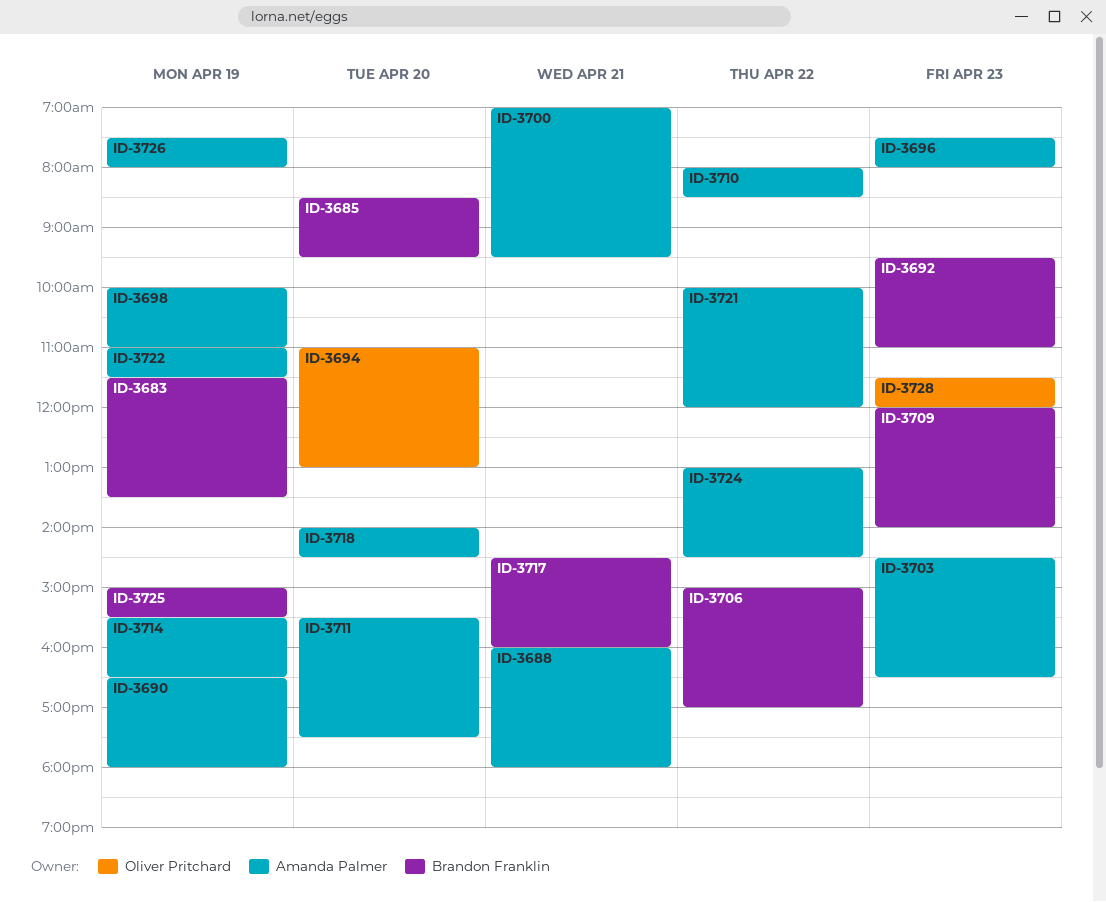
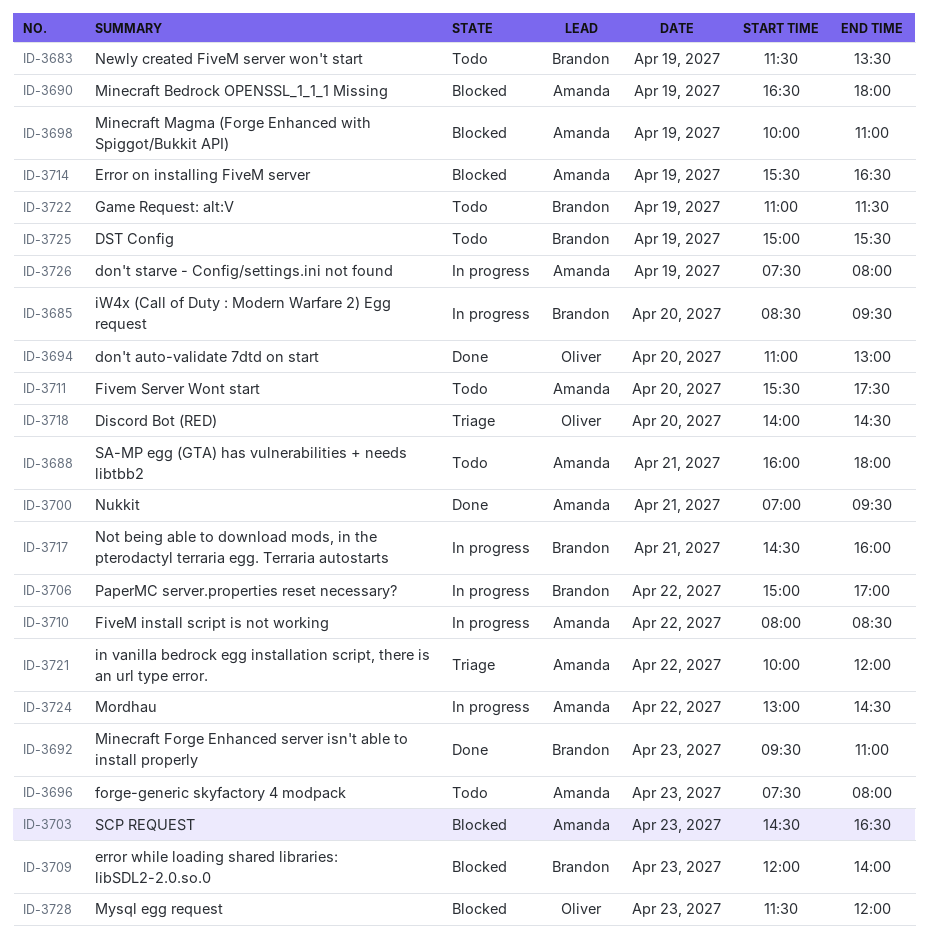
ID-3718, owner: Amanda Palmer -> Oliver Pritchard
ID-3722, owner: Amanda Palmer -> Brandon Franklin

